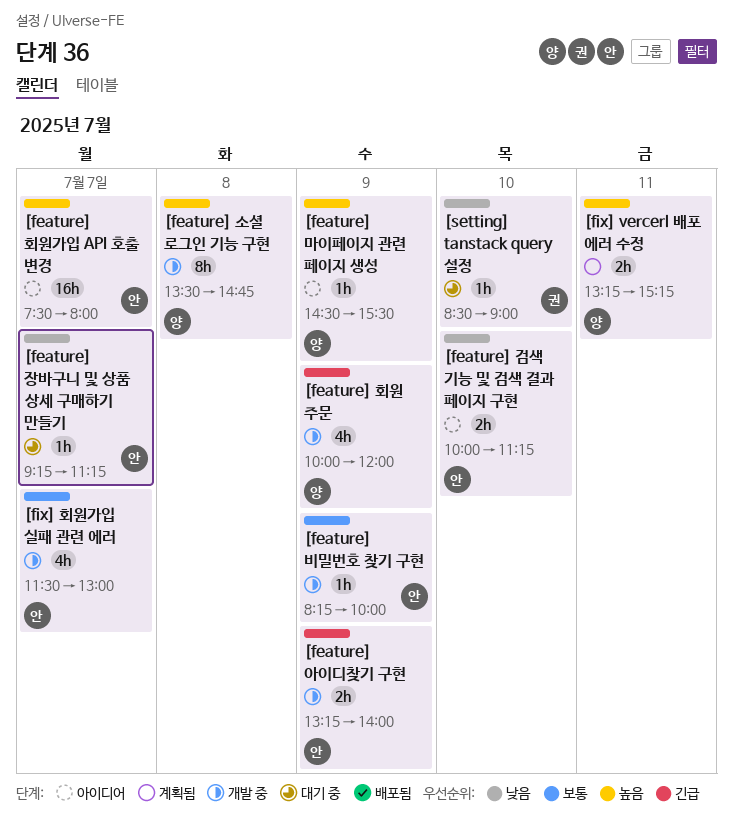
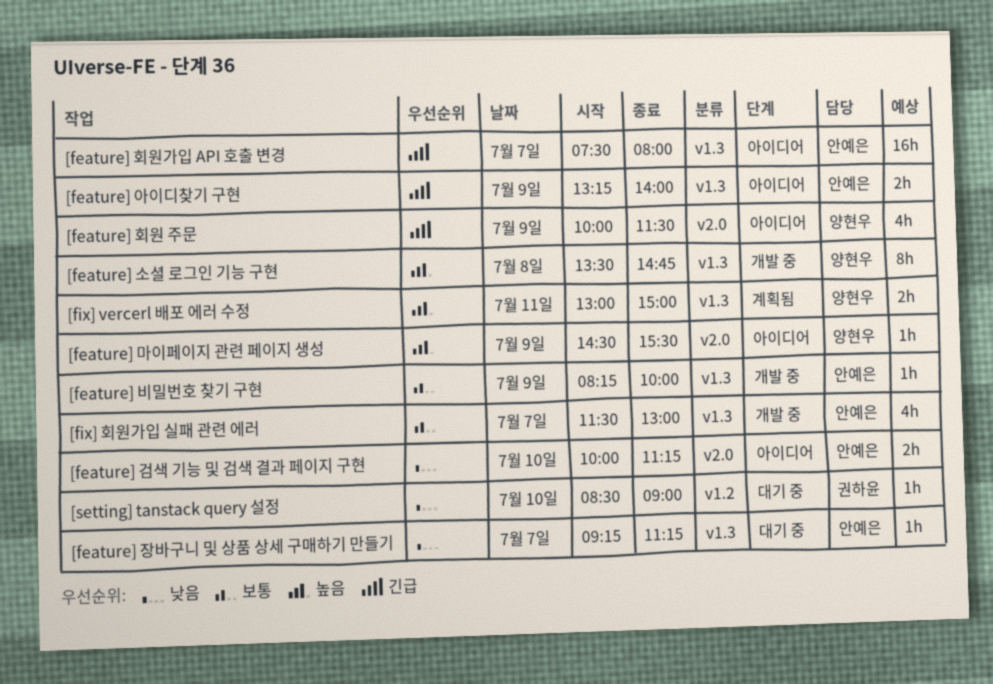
[feature] 아이디찾기 구현, status: 개발 중 -> 아이디어
[feature] 회원 주문, status: 개발 중 -> 아이디어
[feature] 회원 주문, ends: 12:00 -> 11:30
[feature] 회원가입 API 호출 변경, priority: 높음 -> 긴급
[fix] vercerl 배포 에러 수정, begins: 13:15 -> 13:00
[fix] vercerl 배포 에러 수정, ends: 15:15 -> 15:00

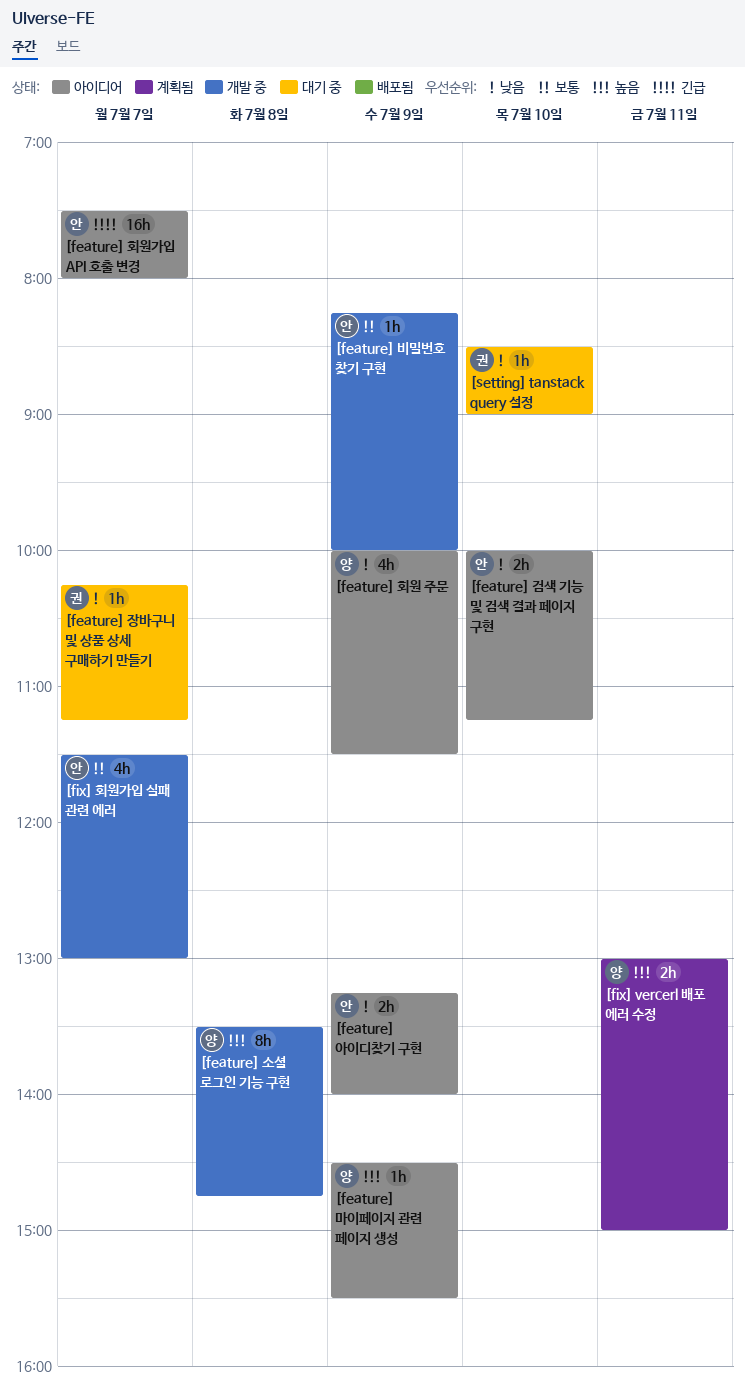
[feature] 아이디찾기 구현, priority: 긴급 -> 낮음
[feature] 장바구니 및 상품 상세 구매하기 만들기, owner: 안예은 -> 권하윤
[feature] 장바구니 및 상품 상세 구매하기 만들기, begins: 09:15 -> 10:15
[feature] 회원 주문, priority: 긴급 -> 낮음

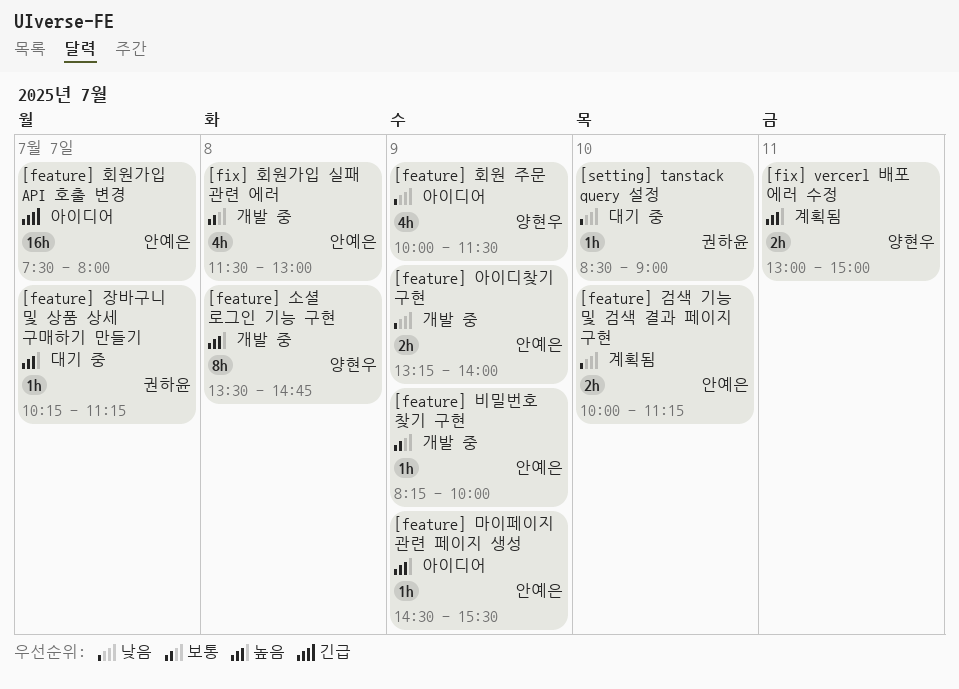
[feature] 검색 기능 및 검색 결과 페이지 구현, status: 아이디어 -> 계획됨
[feature] 마이페이지 관련 페이지 생성, owner: 양현우 -> 안예은
[feature] 아이디찾기 구현, status: 아이디어 -> 개발 중
[feature] 장바구니 및 상품 상세 구매하기 만들기, priority: 낮음 -> 높음
[fix] 회원가입 실패 관련 에러, day: Jul 7 -> Jul 8

